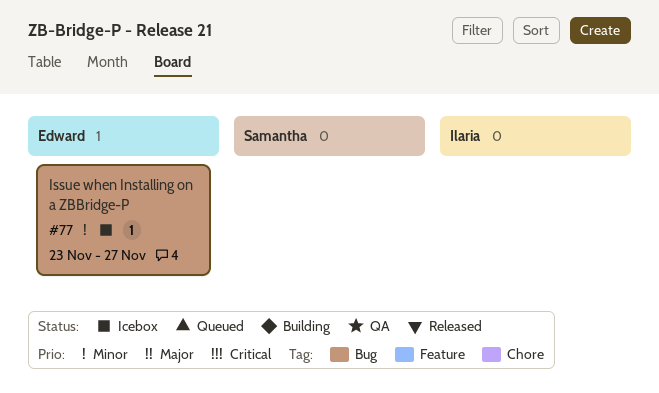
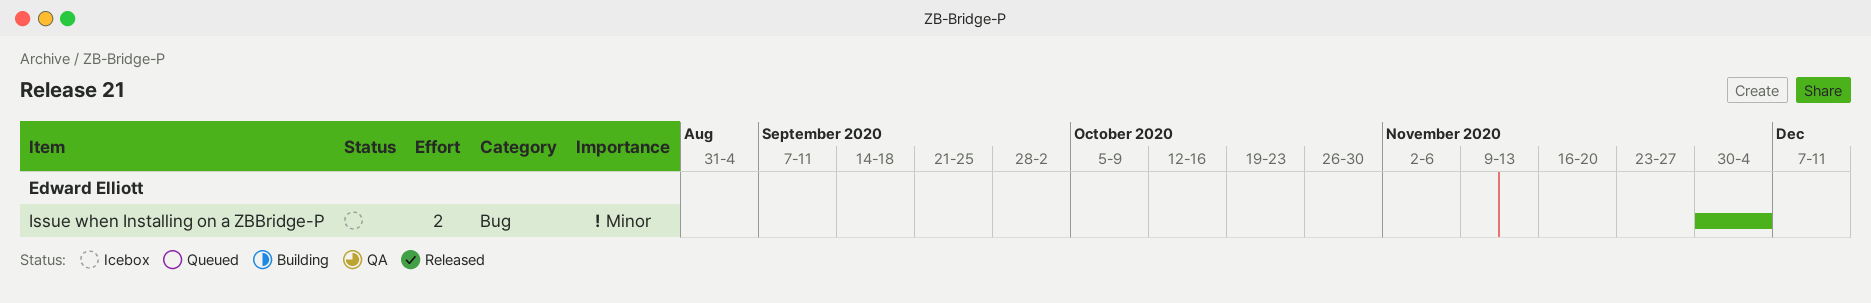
Issue when Installing on a ZBBridge-P, estimate: 1 -> 2
Issue when Installing on a ZBBridge-P, start: Nov 23 -> Nov 30
Issue when Installing on a ZBBridge-P, due: Nov 27 -> Dec 4

